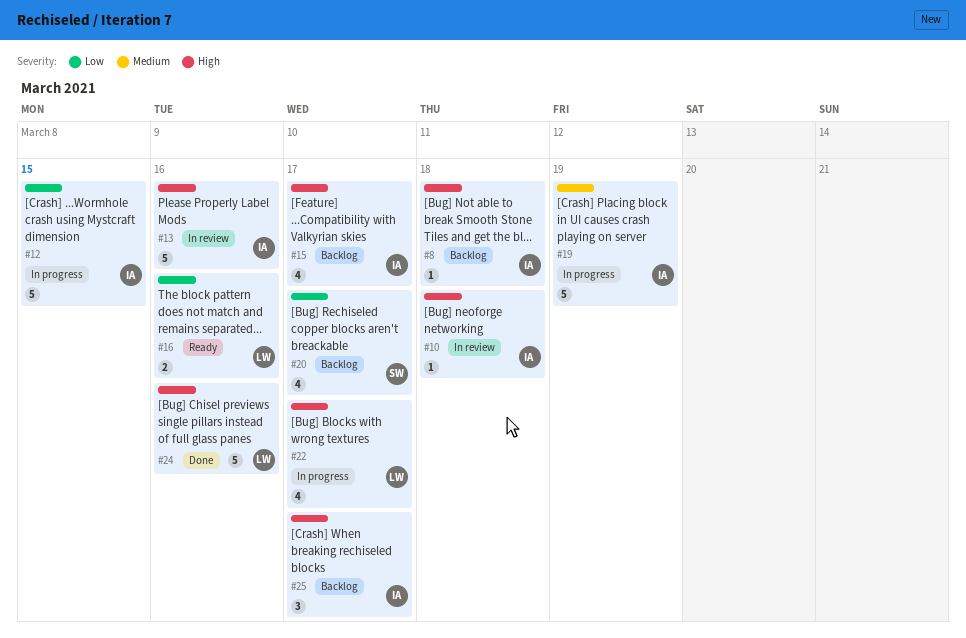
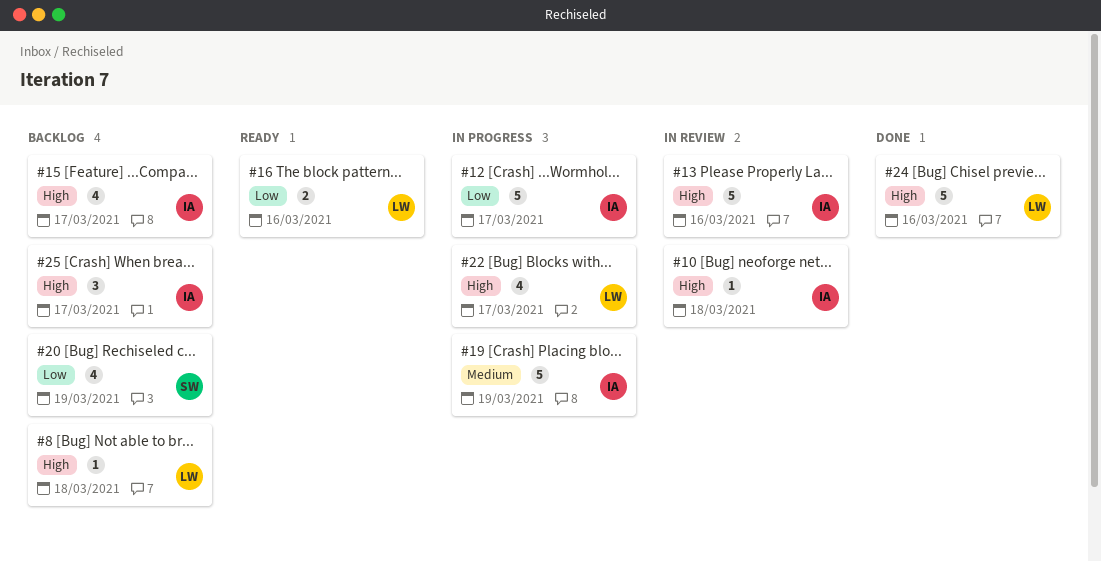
#8, owner: IA -> LW
#12, due: Mar 15 -> Mar 17
#20, due: Mar 17 -> Mar 19

